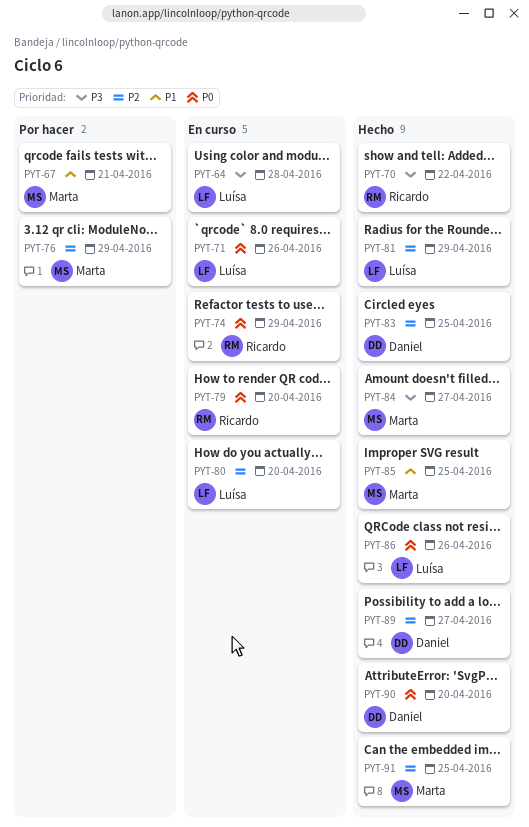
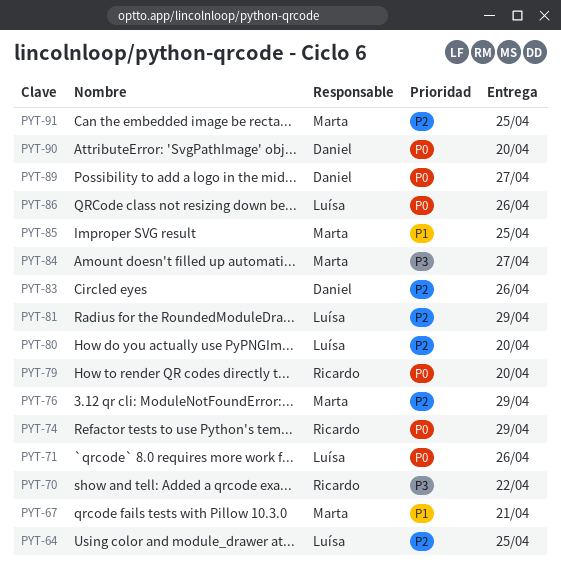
PYT-64, priority: P3 -> P2
PYT-64, due: Apr 28 -> Apr 25
PYT-83, due: Apr 25 -> Apr 26
PYT-89, priority: P2 -> P0

